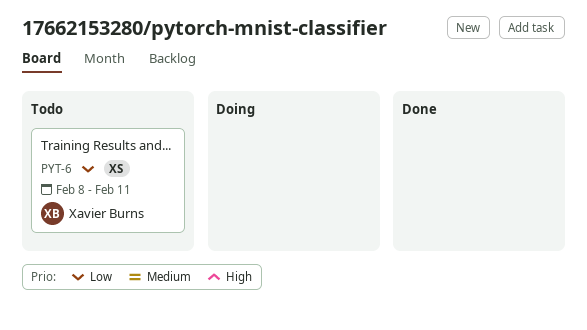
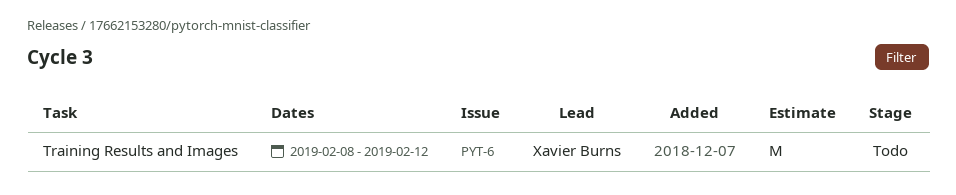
PYT-6, estimate: XS -> M
PYT-6, due: Feb 11 -> Feb 12

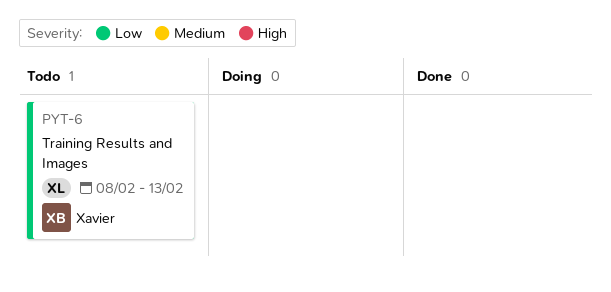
PYT-6, estimate: M -> XL
PYT-6, due: Feb 12 -> Feb 13

